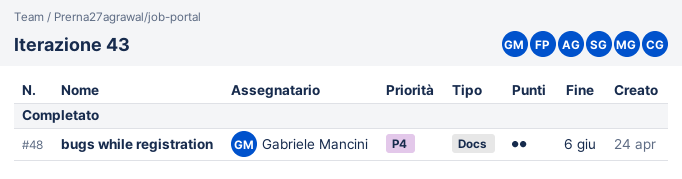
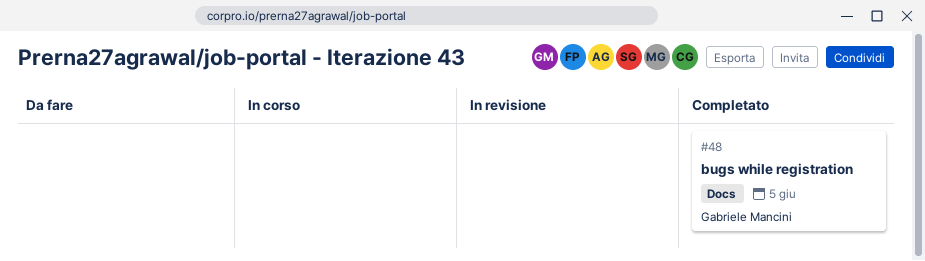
#48, due: Jun 6 -> Jun 5

